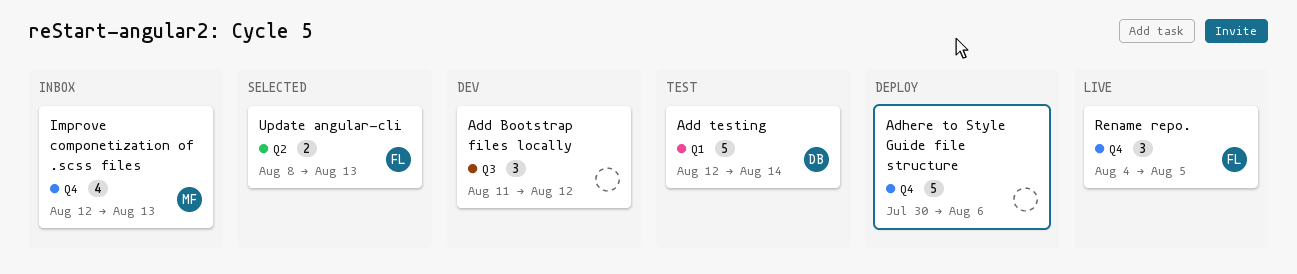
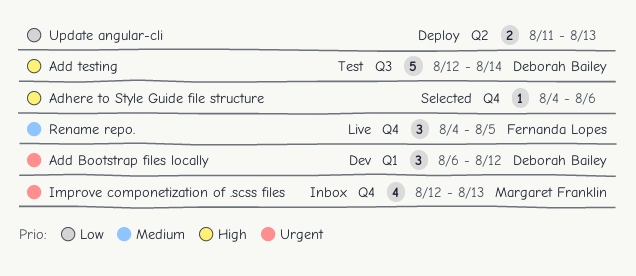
Add Bootstrap files locally, owner: none -> Deborah Bailey
Add Bootstrap files locally, label: Q3 -> Q1
Add Bootstrap files locally, start: Aug 11 -> Aug 6
Add testing, label: Q1 -> Q3
Adhere to Style Guide file structure, status: Deploy -> Selected
Adhere to Style Guide file structure, estimate: 5 -> 1
Adhere to Style Guide file structure, start: Jul 30 -> Aug 4
Update angular-cli, status: Selected -> Deploy
Update angular-cli, owner: Fernanda Lopes -> none
Update angular-cli, start: Aug 8 -> Aug 11

